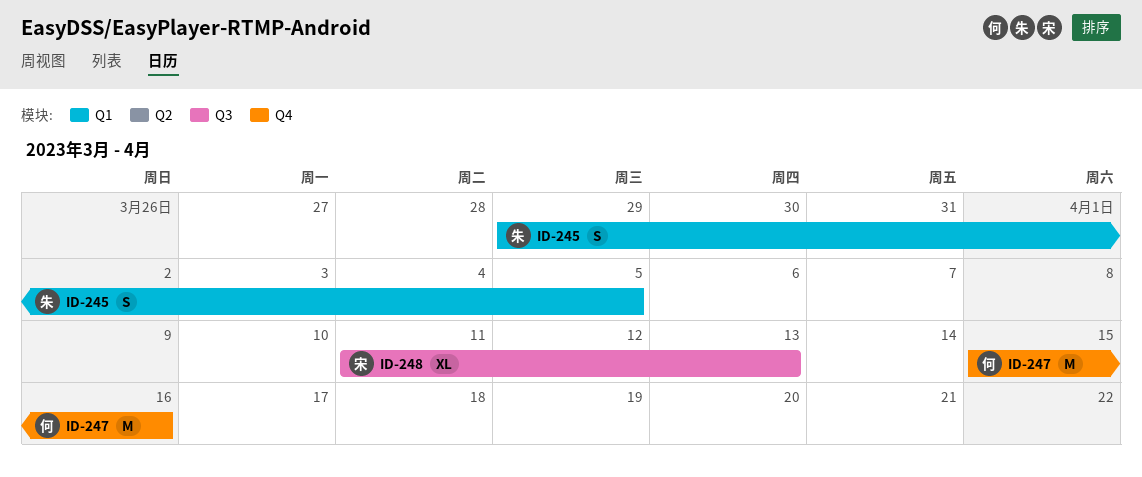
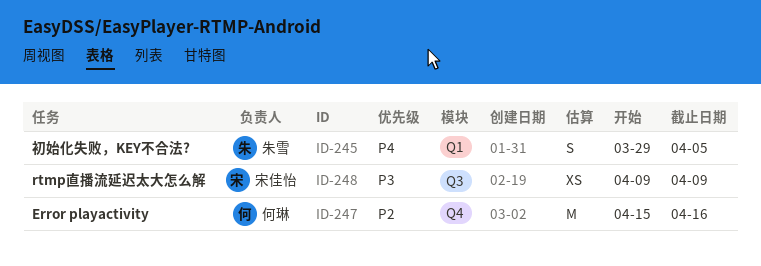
ID-248, estimate: XL -> XS
ID-248, start: Apr 11 -> Apr 9
ID-248, due: Apr 13 -> Apr 9

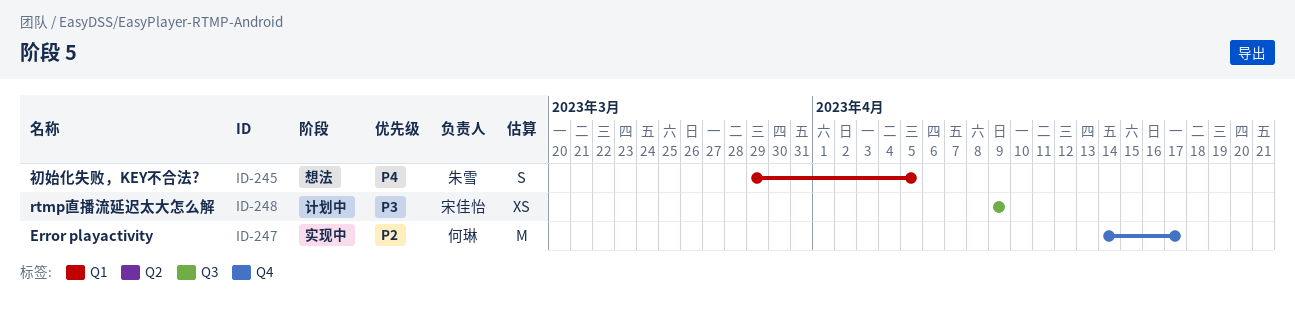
ID-247, start: Apr 15 -> Apr 14
ID-247, due: Apr 16 -> Apr 17

